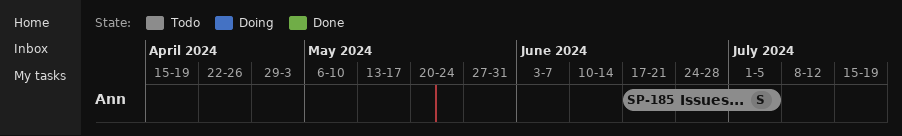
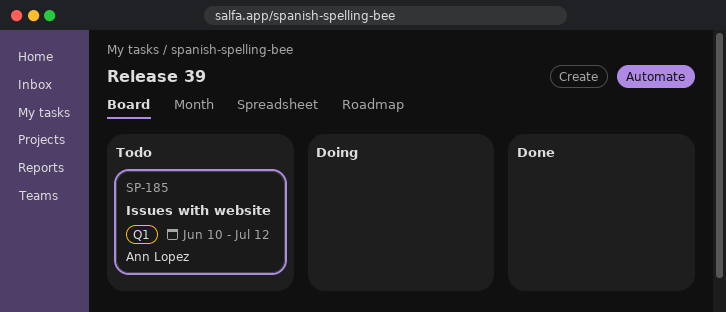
SP-185, start: Jun 17 -> Jun 10
SP-185, due: Jul 5 -> Jul 12

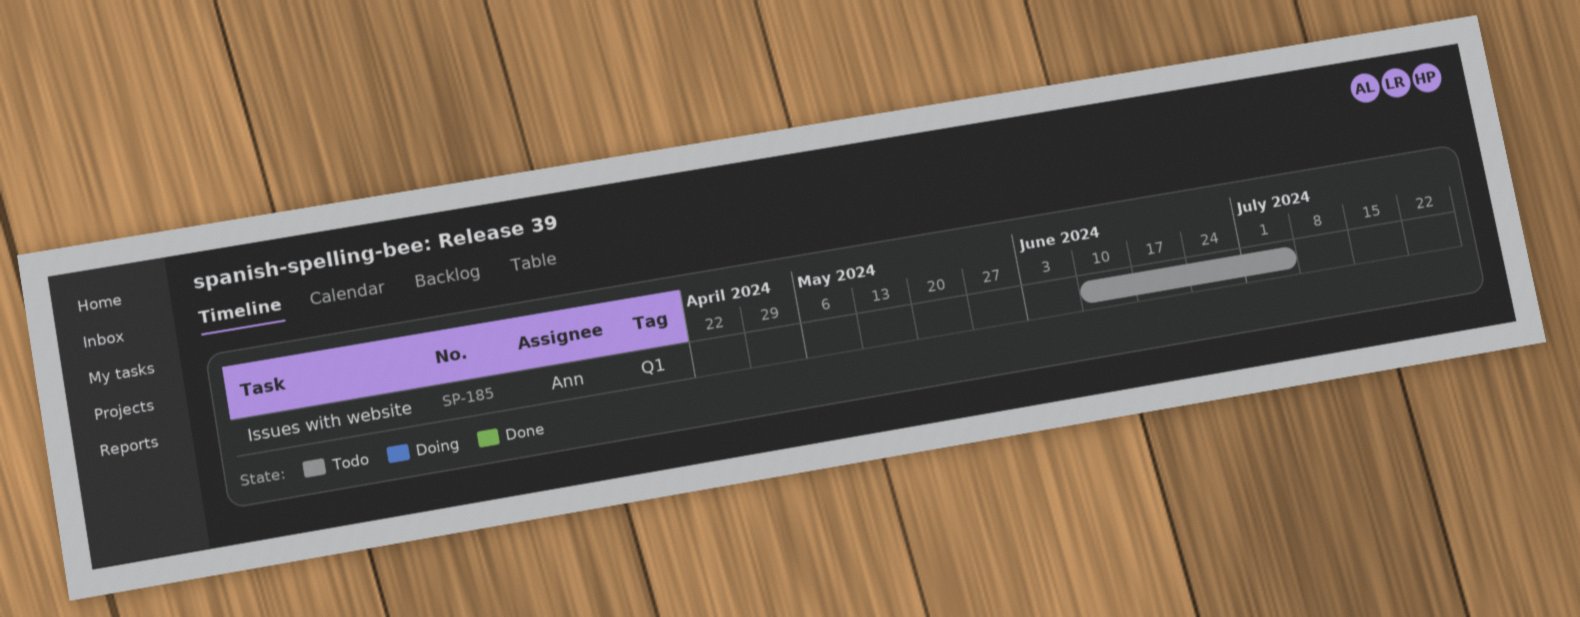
SP-185, due: Jul 12 -> Jul 5

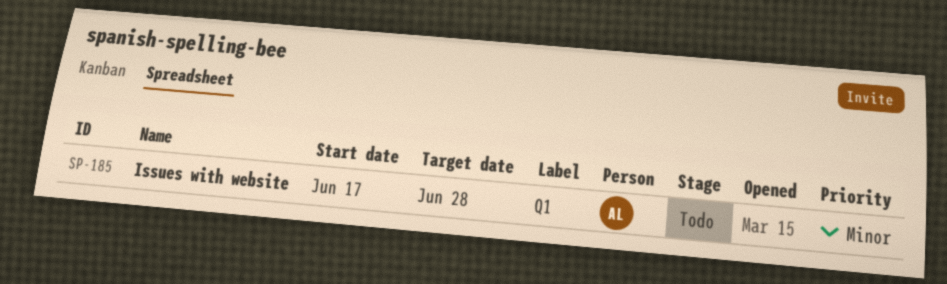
SP-185, start: Jun 10 -> Jun 17
SP-185, due: Jul 5 -> Jun 28

